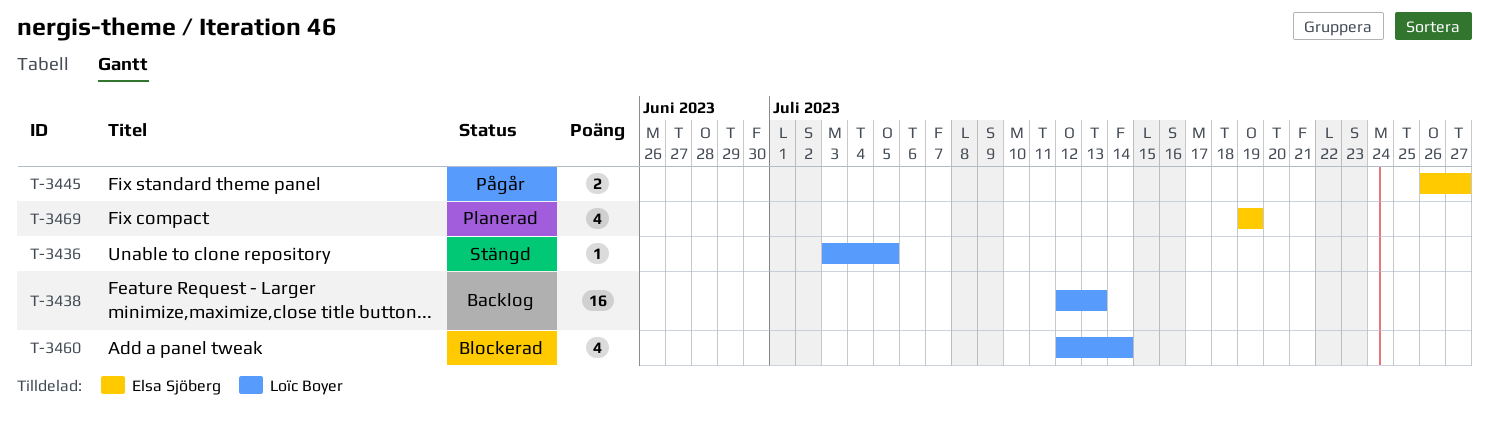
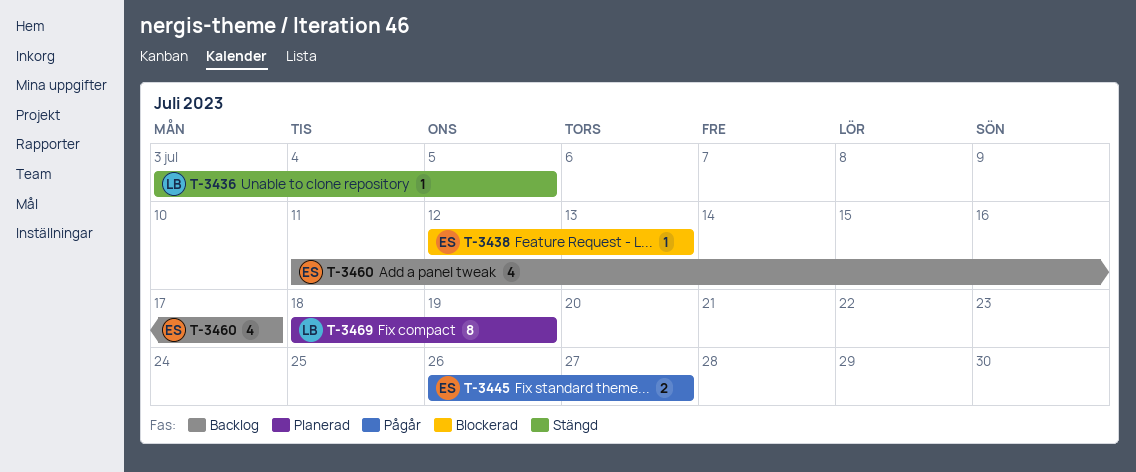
T-3438, status: Backlog -> Blockerad
T-3438, owner: Loïc Boyer -> Elsa Sjöberg
T-3438, estimate: 16 -> 1
T-3460, status: Blockerad -> Backlog
T-3460, owner: Loïc Boyer -> Elsa Sjöberg
T-3460, start: Jul 12 -> Jul 11
T-3460, due: Jul 14 -> Jul 17
T-3469, owner: Elsa Sjöberg -> Loïc Boyer
T-3469, estimate: 4 -> 8
T-3469, start: Jul 19 -> Jul 18

